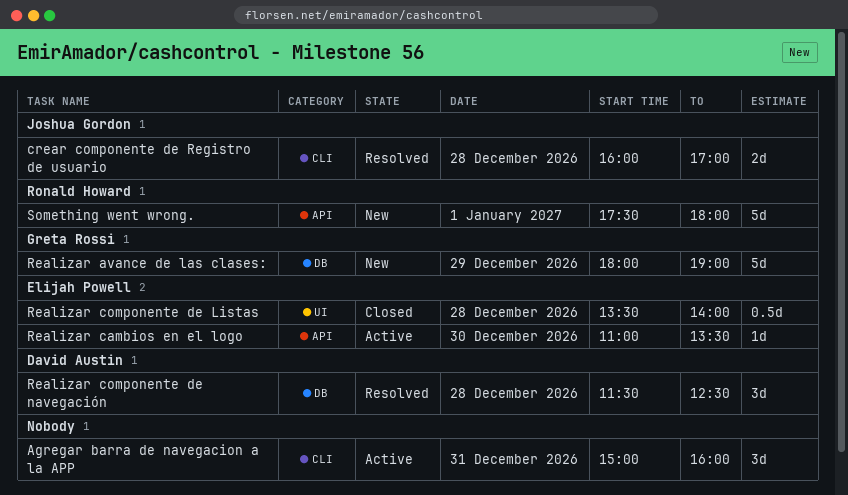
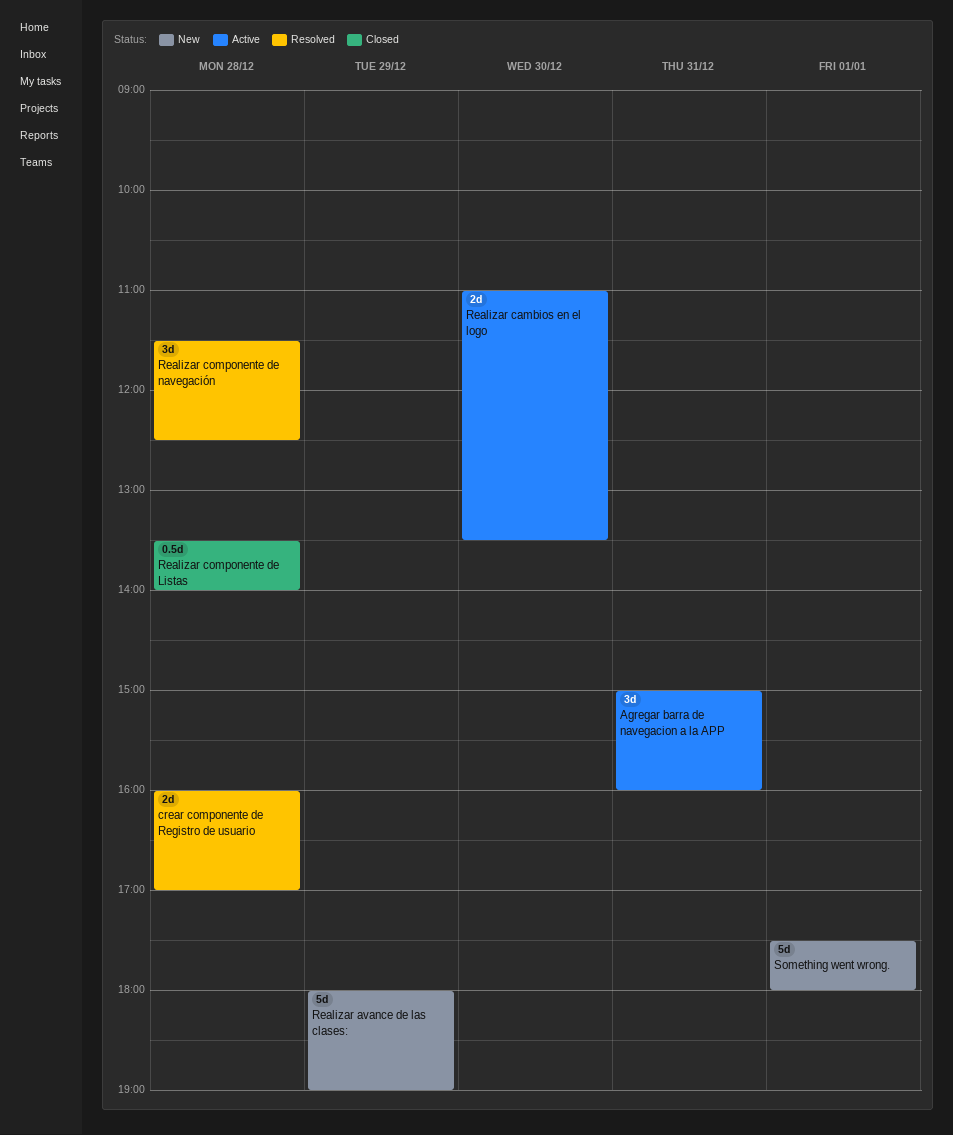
Realizar cambios en el logo, estimate: 1d -> 2d

